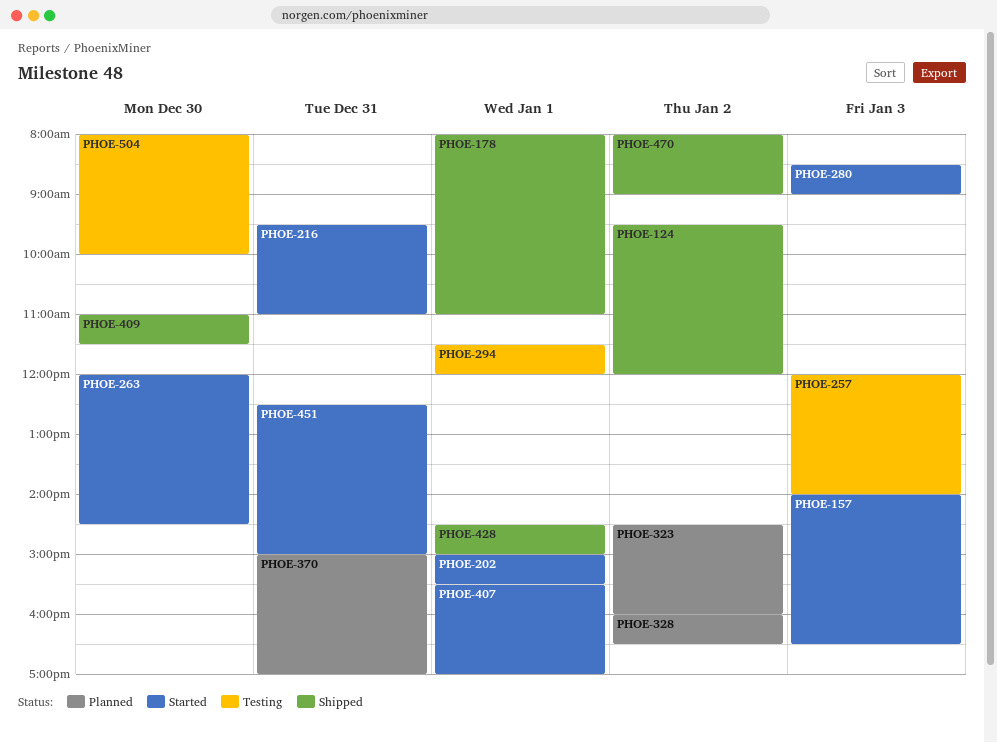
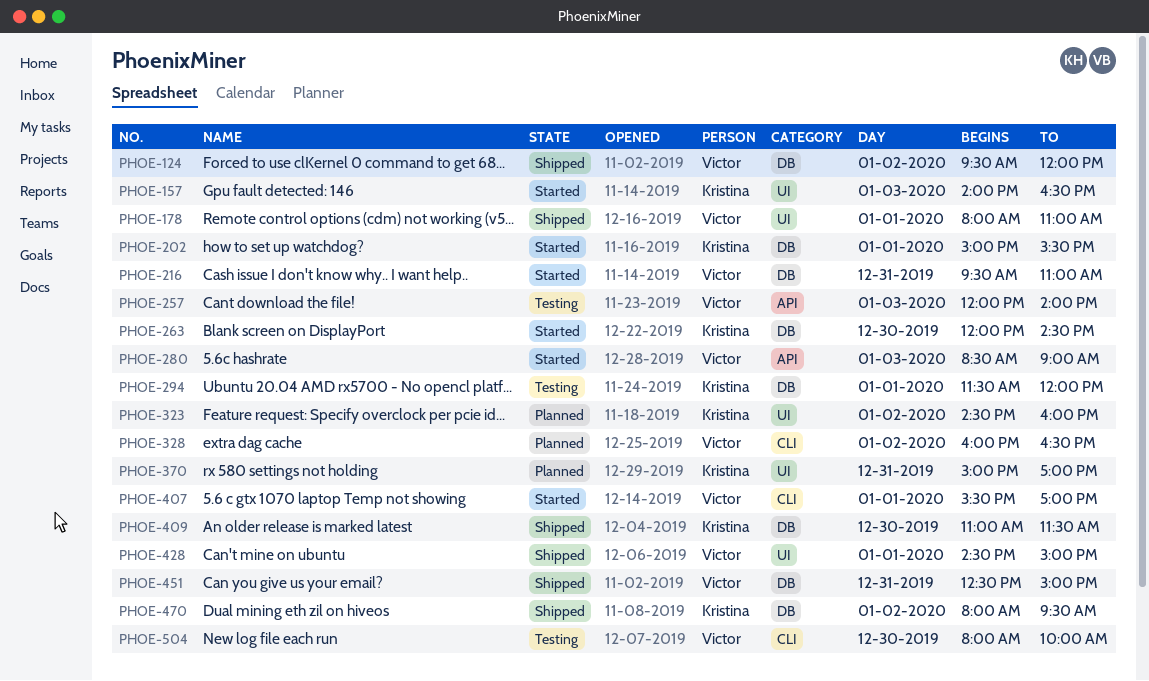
PHOE-451, status: Started -> Shipped
PHOE-470, ends: 09:00 -> 09:30

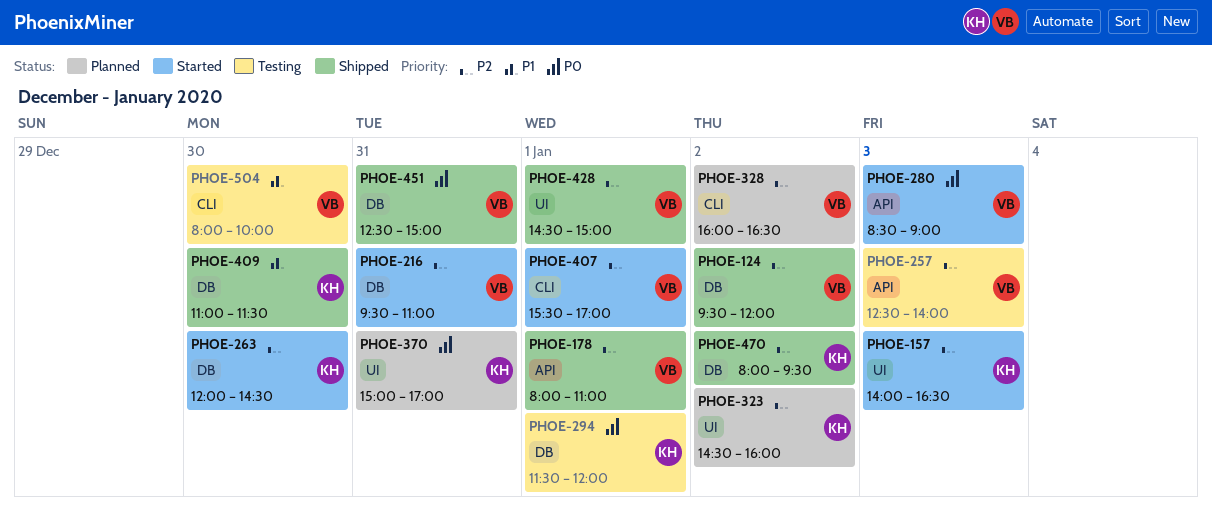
PHOE-178, label: UI -> API
PHOE-202: present -> none
PHOE-257, begins: 12:00 -> 12:30

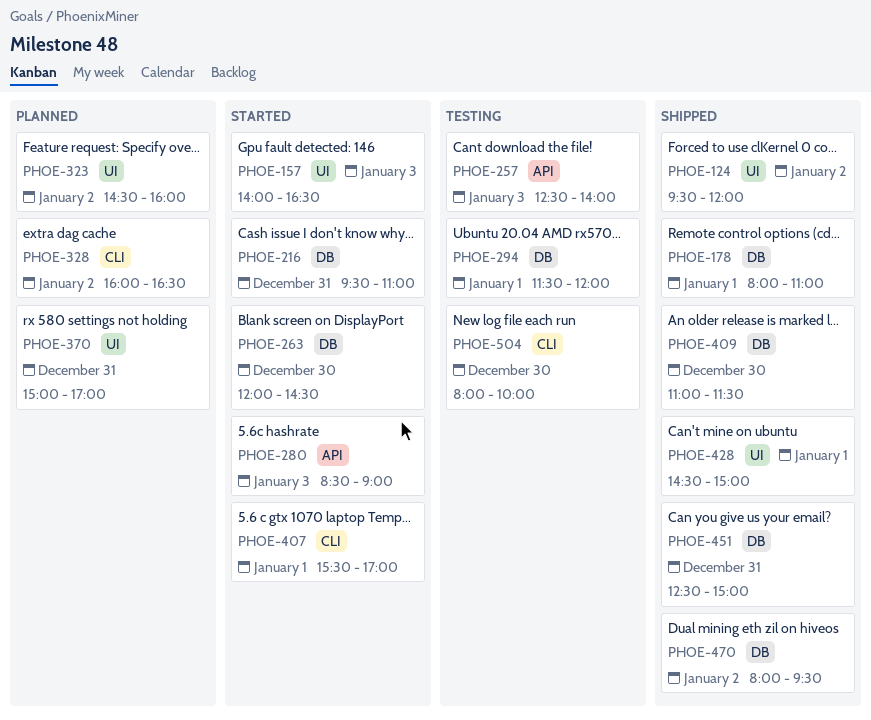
PHOE-124, label: DB -> UI
PHOE-178, label: API -> DB

